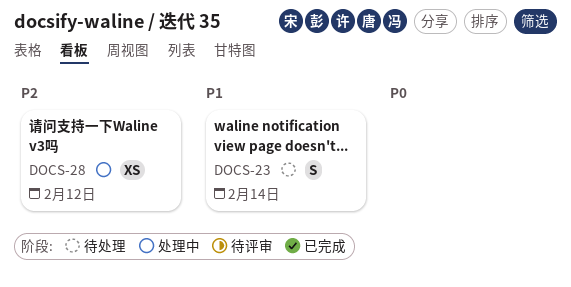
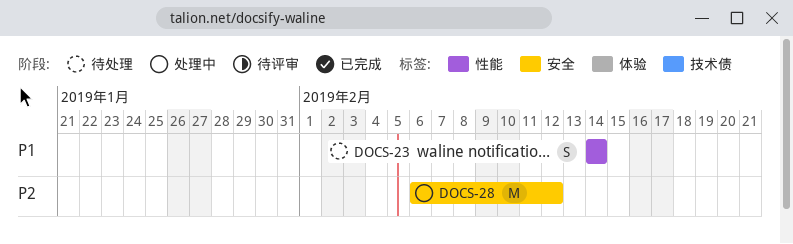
DOCS-28, estimate: XS -> M

